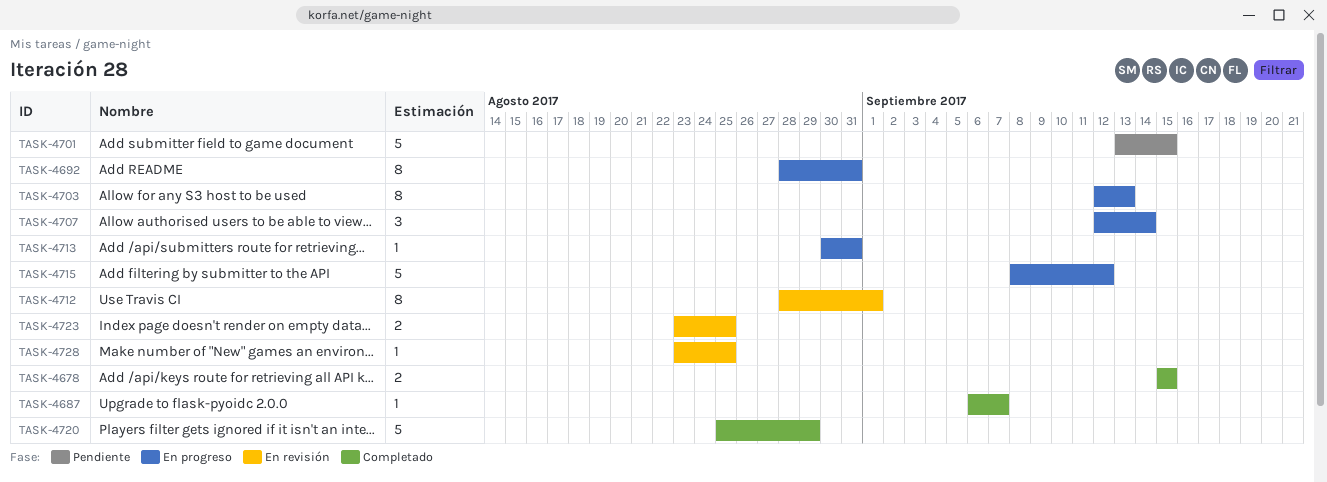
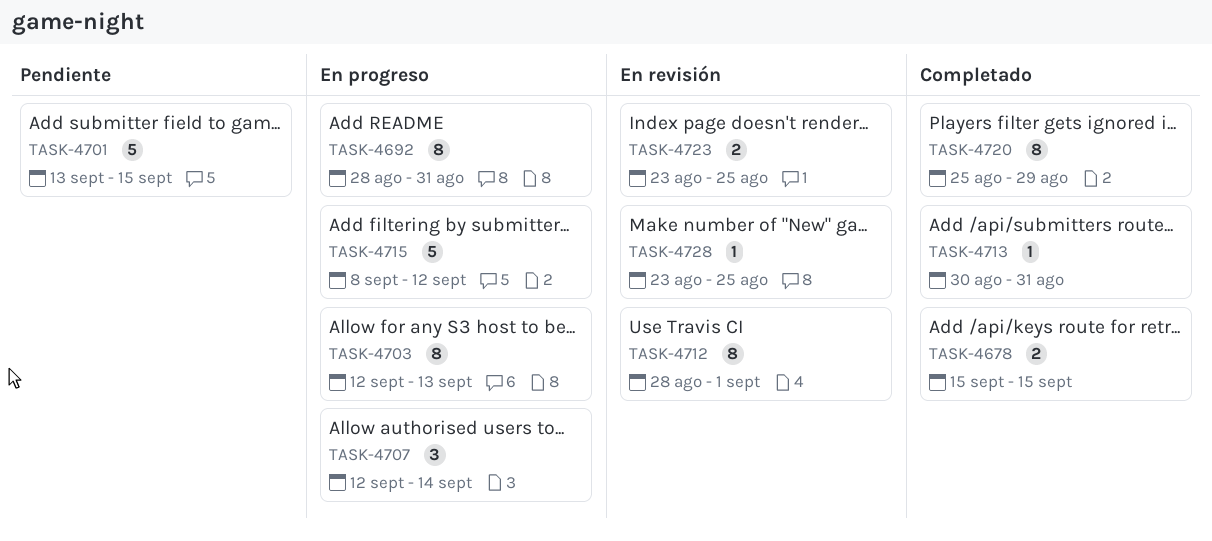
TASK-4687: present -> none
TASK-4713, status: En progreso -> Completado
TASK-4720, estimate: 5 -> 8

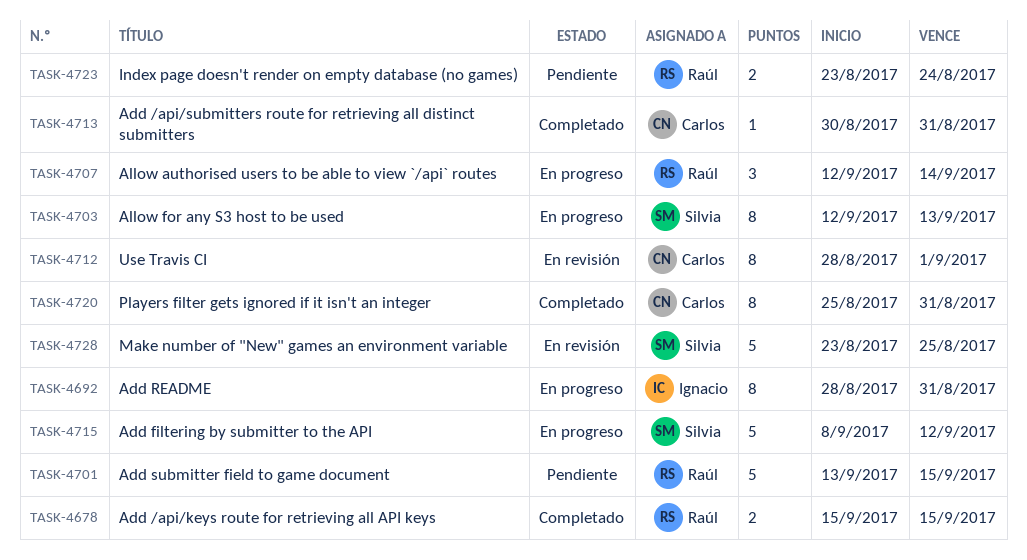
TASK-4720, due: Aug 29 -> Aug 31
TASK-4723, status: En revisión -> Pendiente
TASK-4723, due: Aug 25 -> Aug 24
TASK-4728, estimate: 1 -> 5

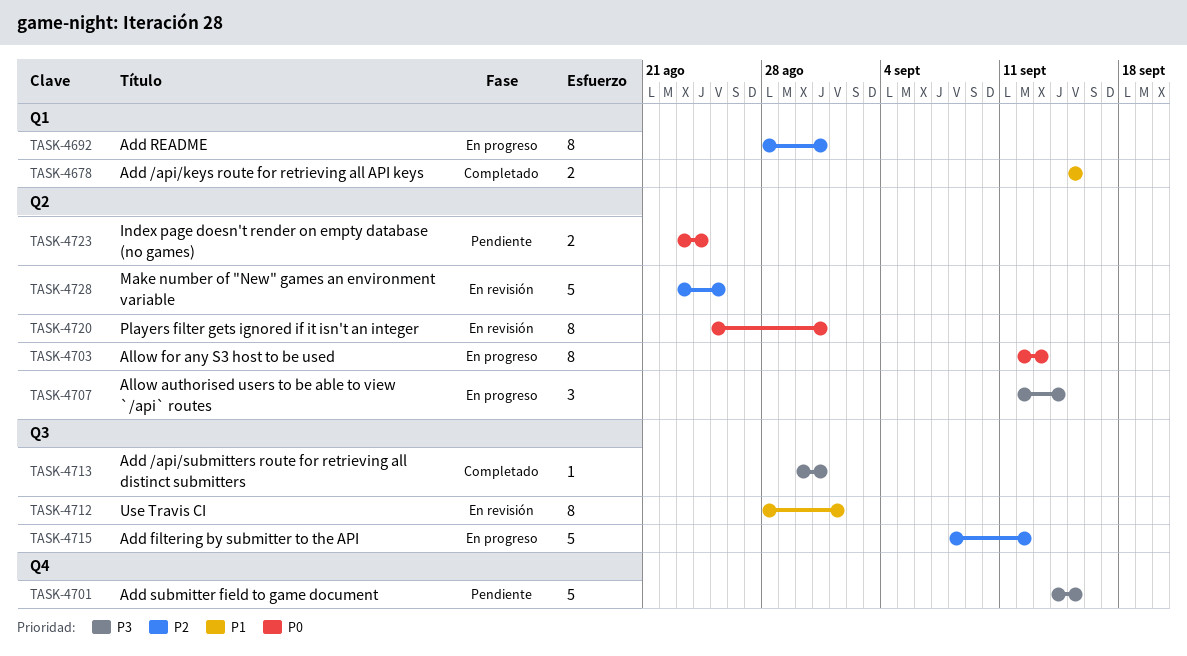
TASK-4701, start: Sep 13 -> Sep 14
TASK-4720, status: Completado -> En revisión

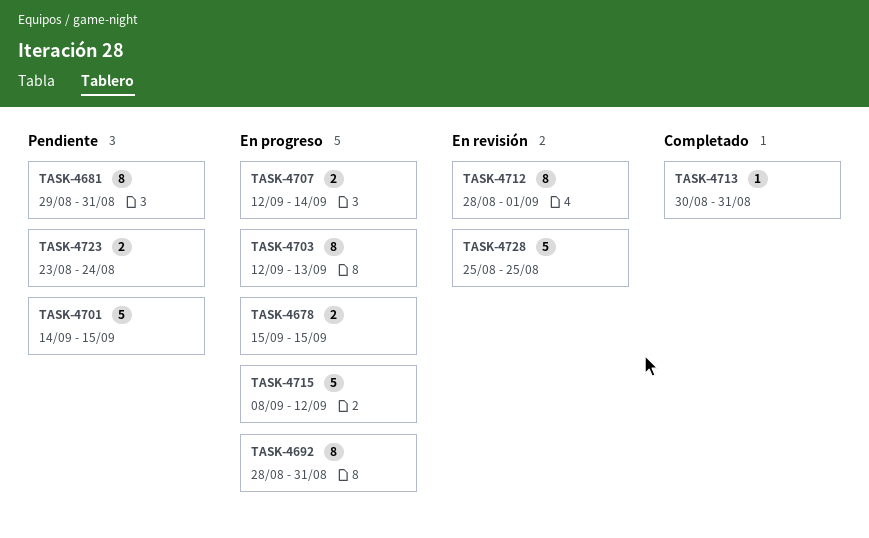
TASK-4678, status: Completado -> En progreso
TASK-4681: none -> present
TASK-4707, estimate: 3 -> 2
TASK-4720: present -> none
TASK-4728, start: Aug 23 -> Aug 25

